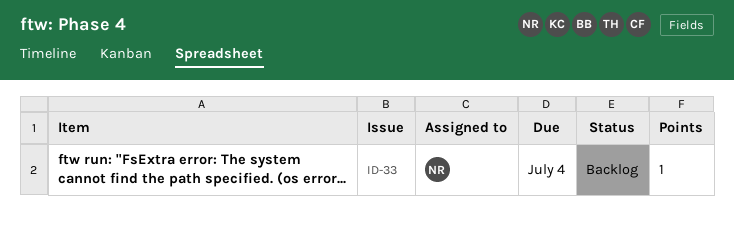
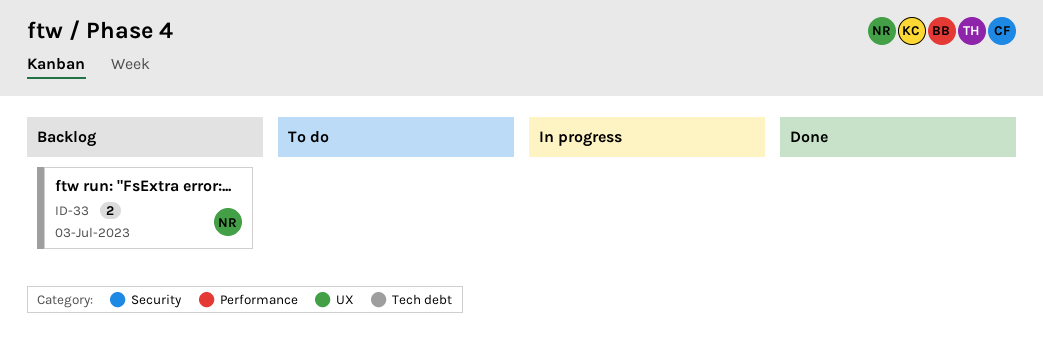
ID-33, estimate: 1 -> 2
ID-33, due: Jul 4 -> Jul 3

